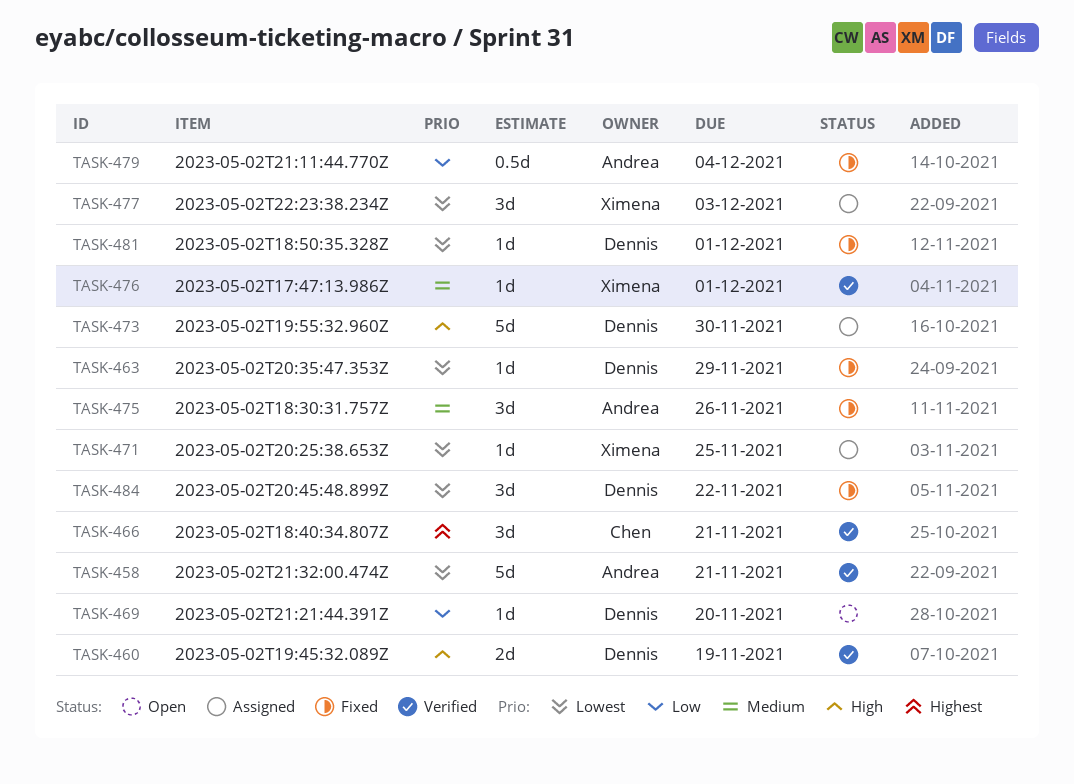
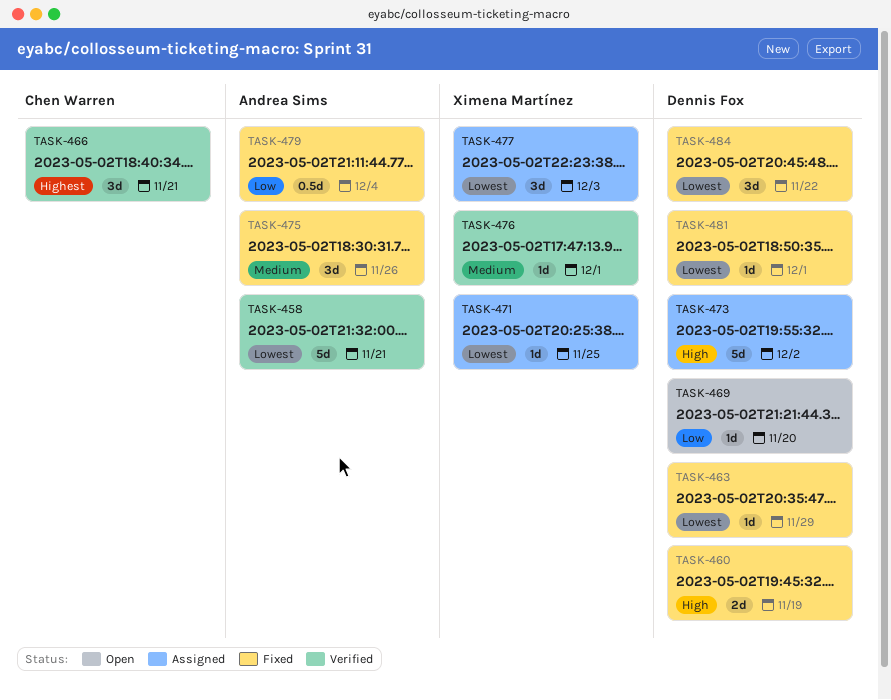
TASK-460, status: Verified -> Fixed
TASK-473, due: Nov 30 -> Dec 2

